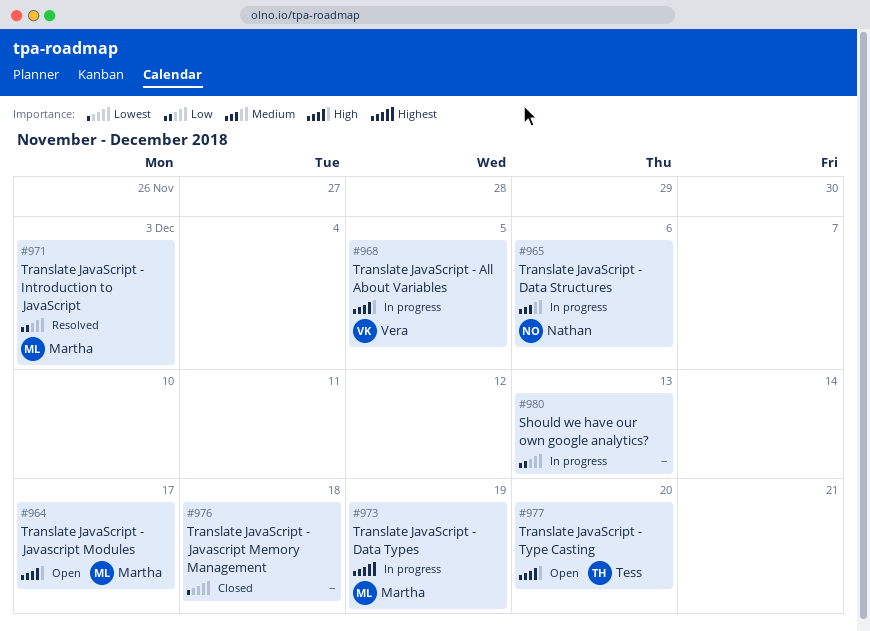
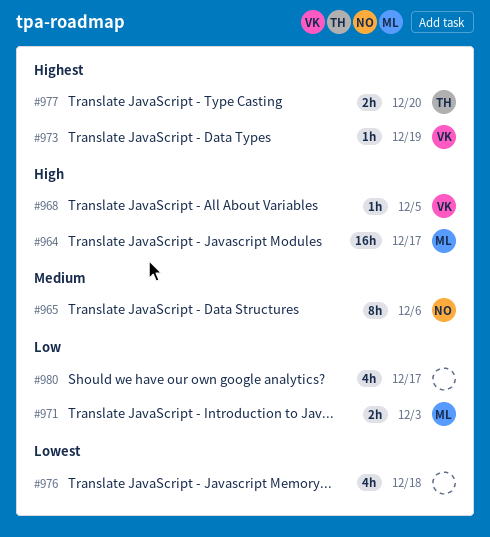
#973, owner: Martha -> Vera
#977, priority: High -> Highest
#980, due: Dec 13 -> Dec 17

